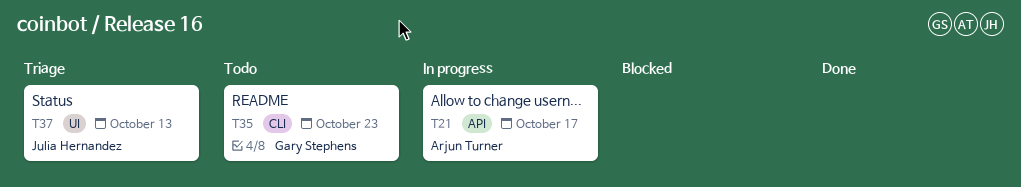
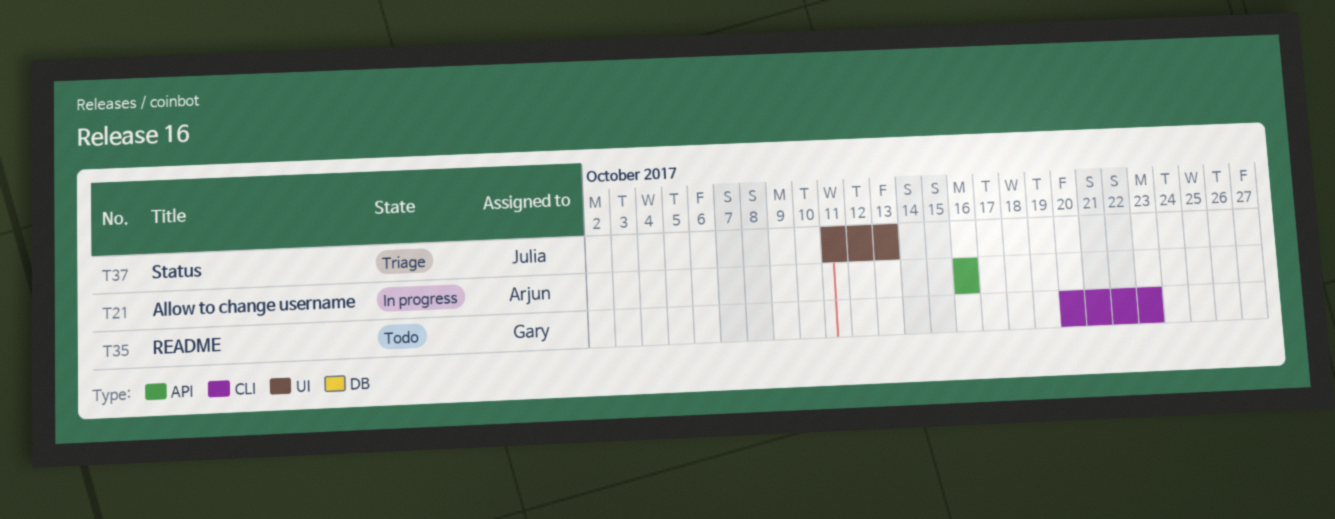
T21, due: Oct 17 -> Oct 16

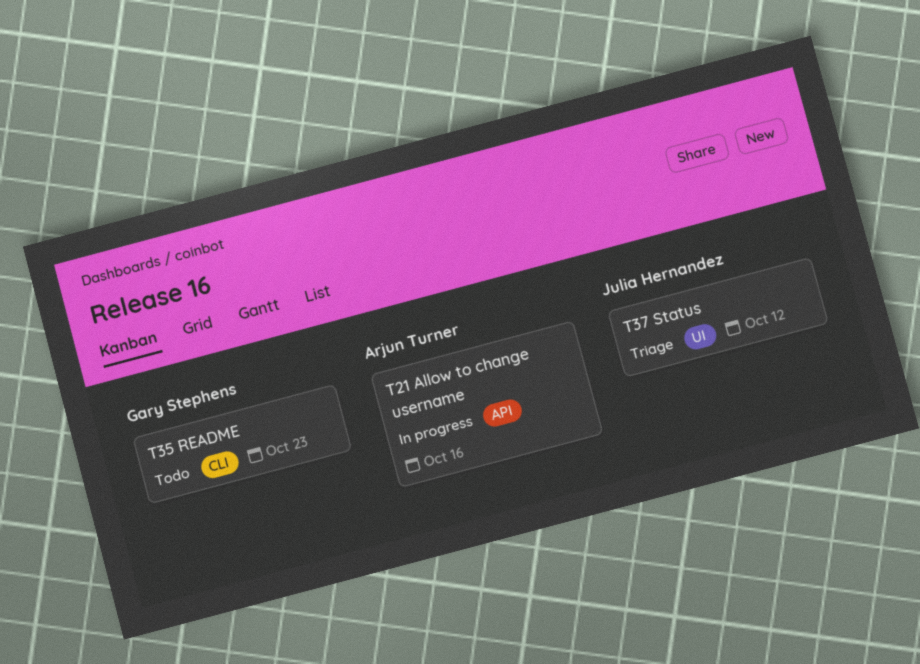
T37, due: Oct 13 -> Oct 12

